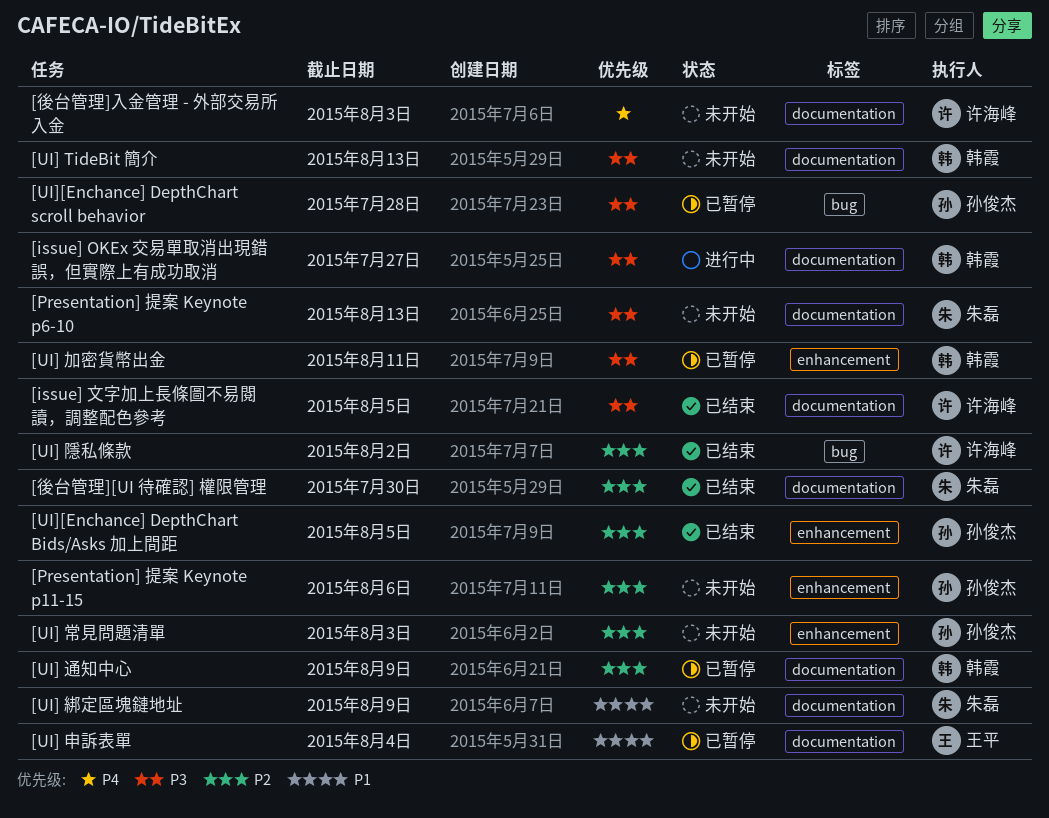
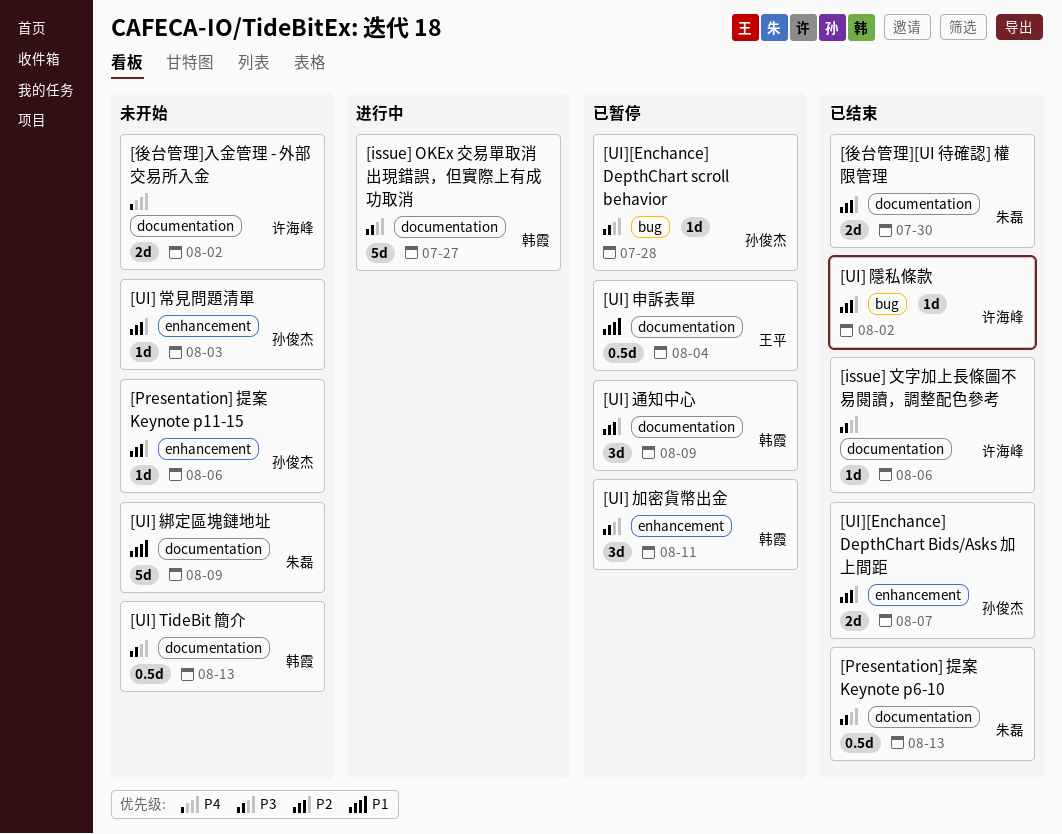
[issue] 文字加上長條圖不易閱讀，調整配色參考, due: Aug 5 -> Aug 6
[Presentation] 提案 Keynote p6-10, status: 未开始 -> 已结束
[UI][Enchance] DepthChart Bids/Asks 加上間距, due: Aug 5 -> Aug 7
[後台管理]入金管理 - 外部交易所入金, due: Aug 3 -> Aug 2

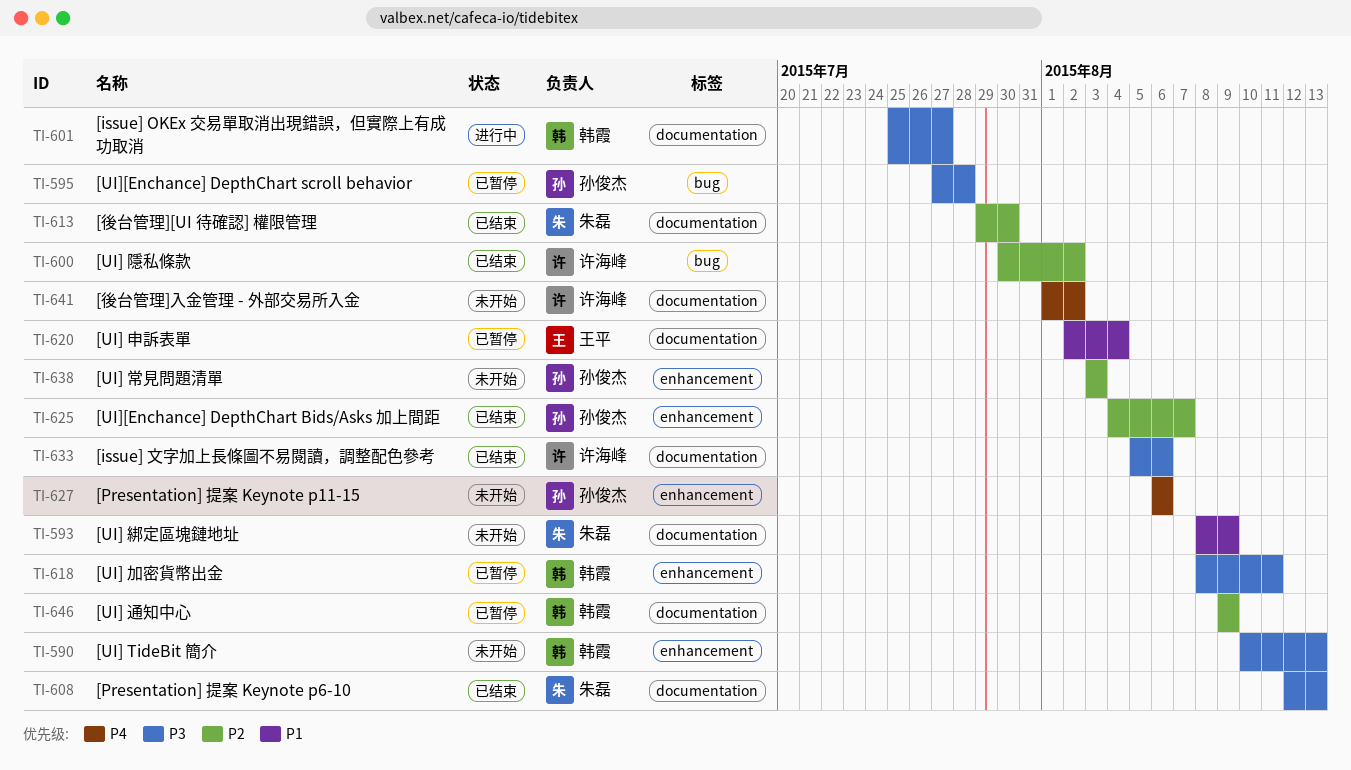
[Presentation] 提案 Keynote p11-15, priority: P2 -> P4
[UI] TideBit 簡介, label: documentation -> enhancement

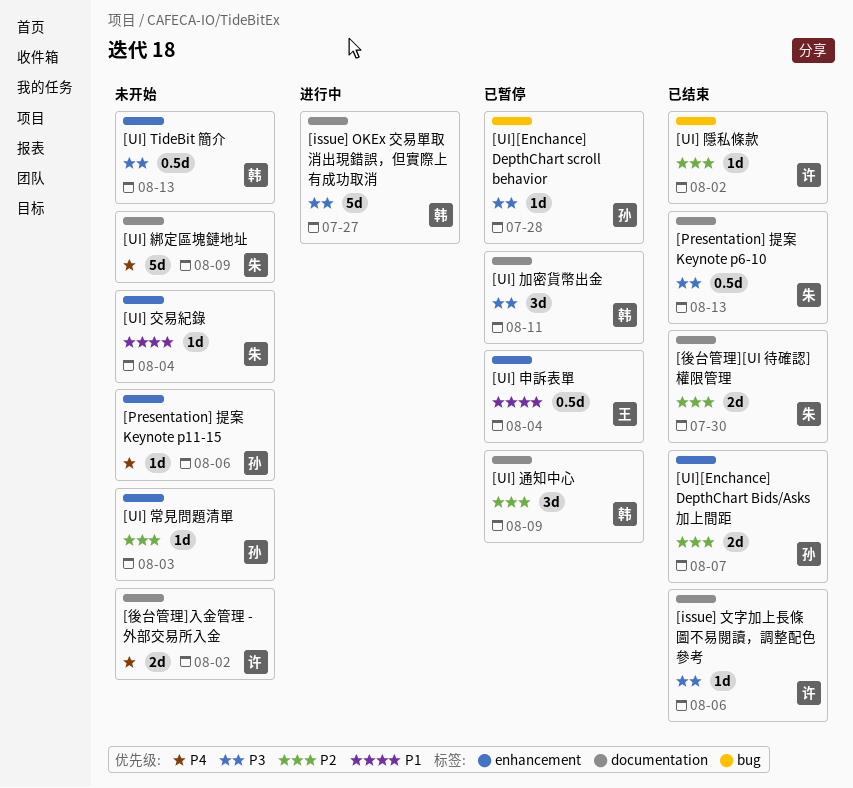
[UI] 交易紀錄: none -> present
[UI] 加密貨幣出金, label: enhancement -> documentation
[UI] 申訴表單, label: documentation -> enhancement
[UI] 綁定區塊鏈地址, priority: P1 -> P4

